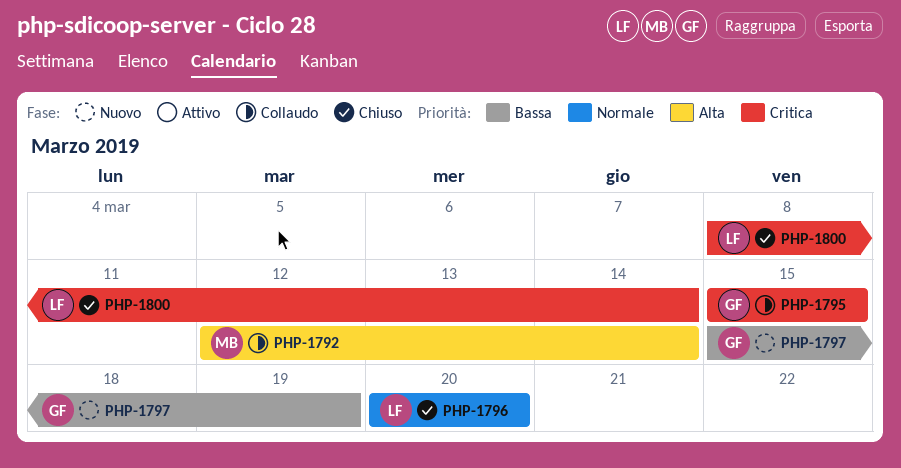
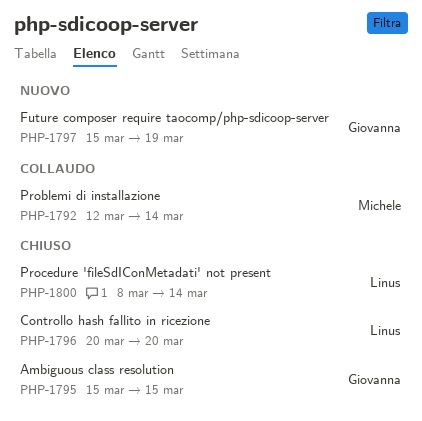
PHP-1795, status: Collaudo -> Chiuso

